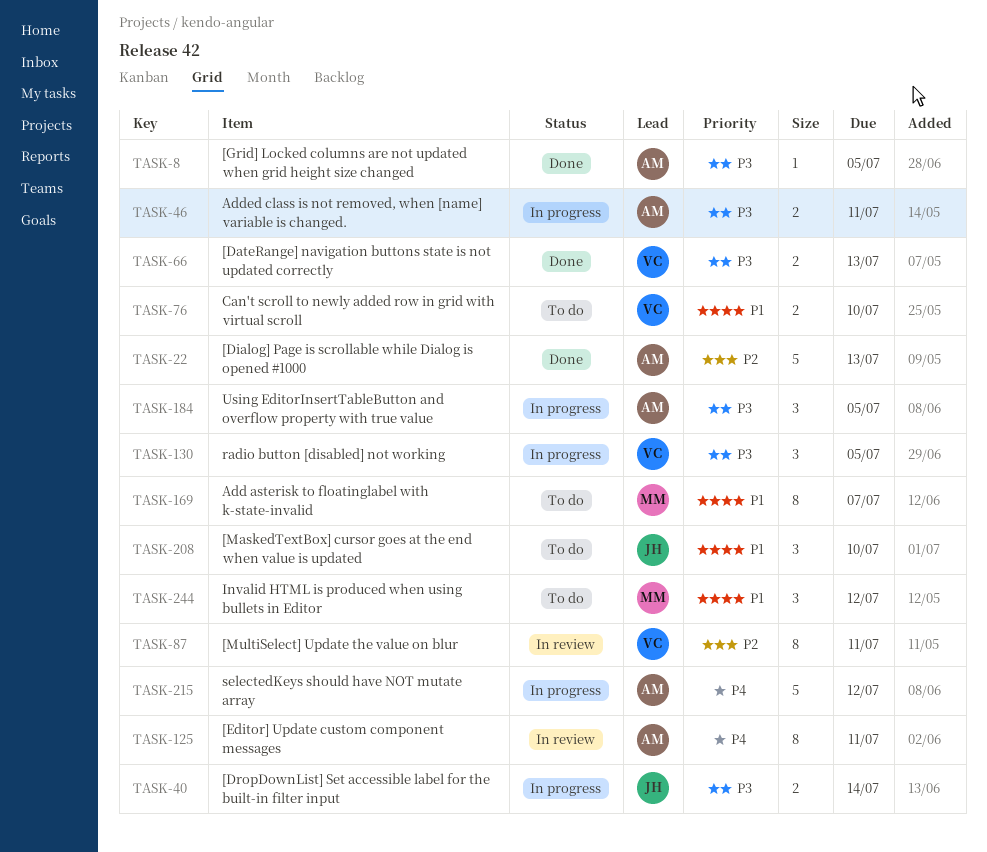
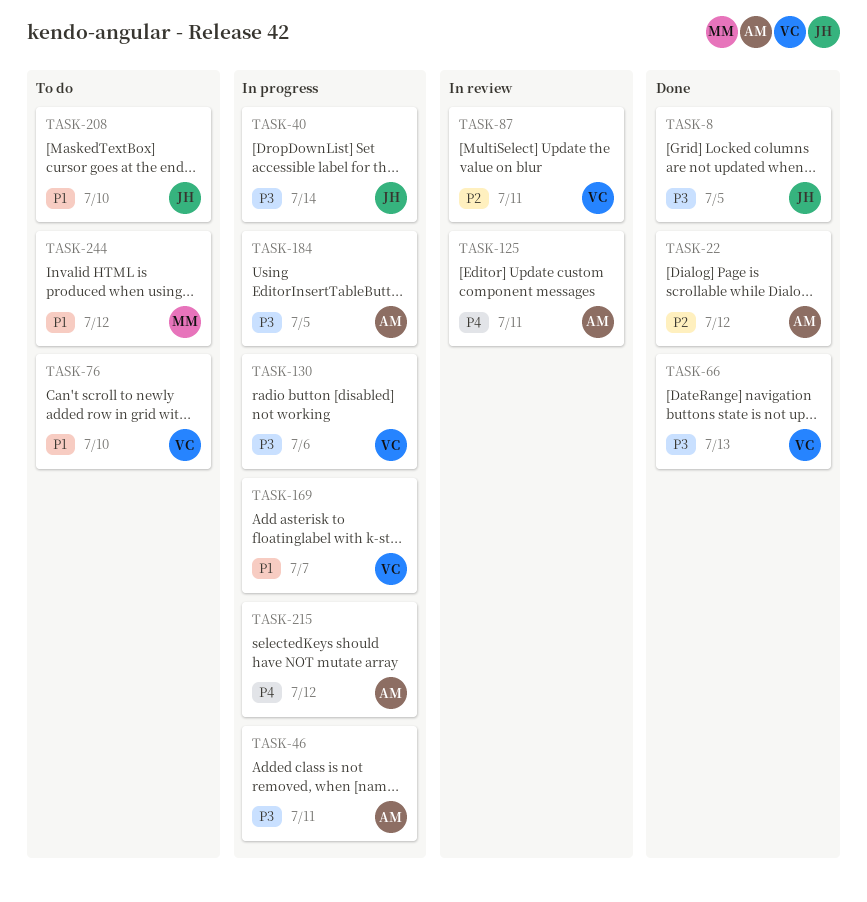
TASK-8, owner: AM -> JH
TASK-22, due: Jul 13 -> Jul 12
TASK-130, due: Jul 5 -> Jul 6
TASK-169, status: To do -> In progress
TASK-169, owner: MM -> VC

